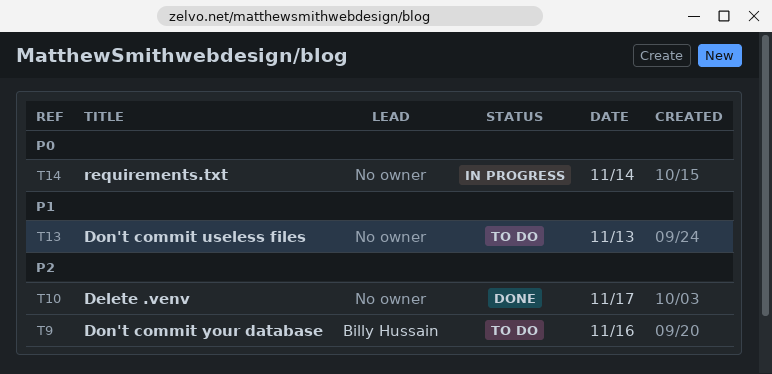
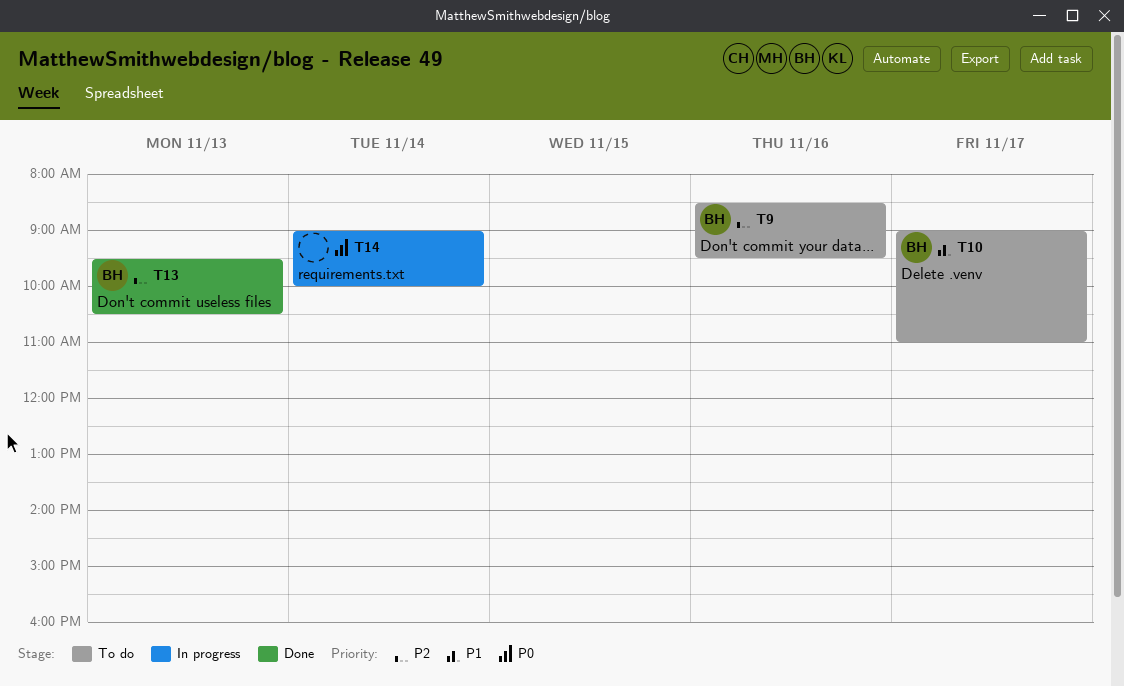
T10, status: Done -> To do
T10, owner: none -> Billy Hussain
T10, priority: P2 -> P1
T13, status: To do -> Done
T13, owner: none -> Billy Hussain
T13, priority: P1 -> P2

